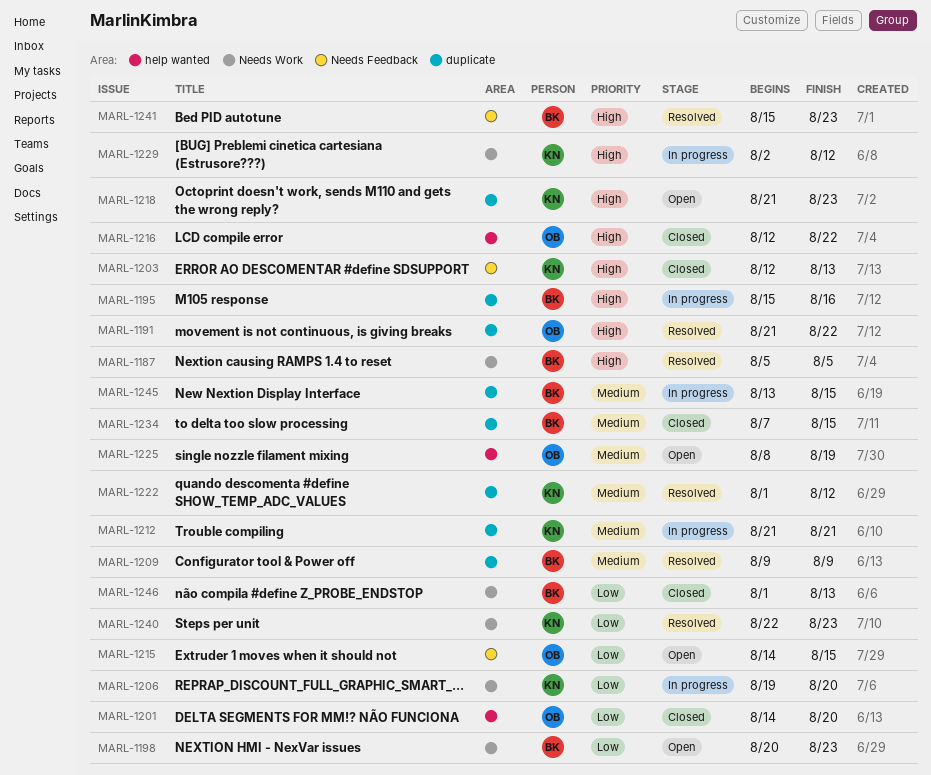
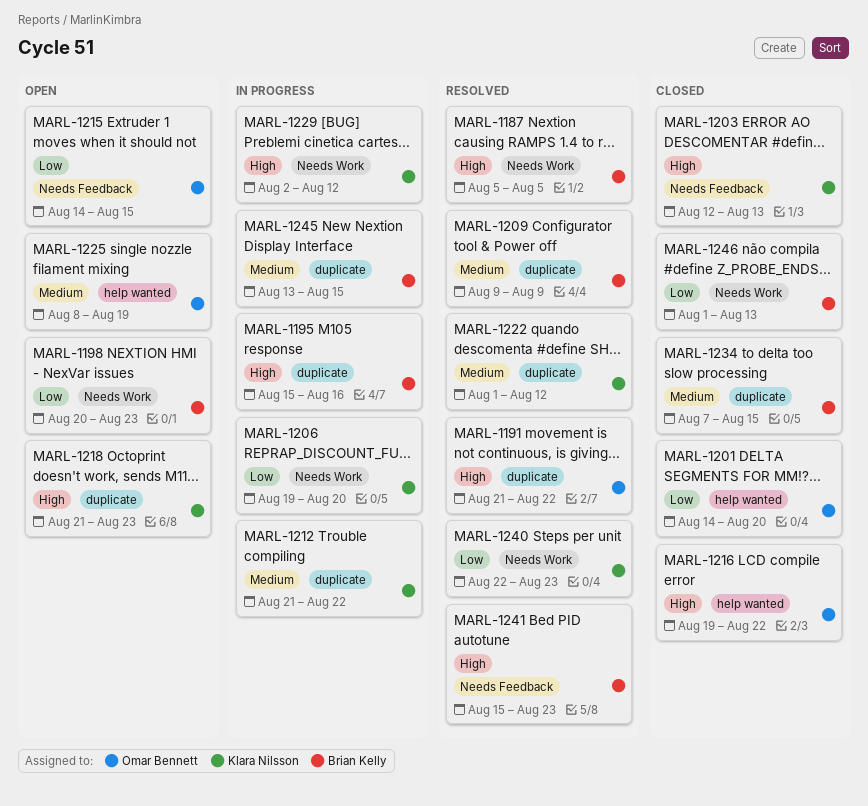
MARL-1212, due: Aug 21 -> Aug 22
MARL-1216, start: Aug 12 -> Aug 19

